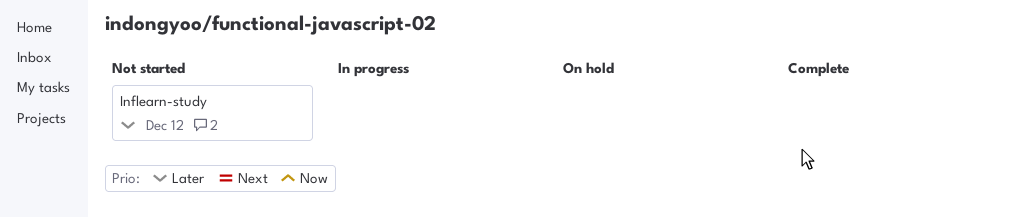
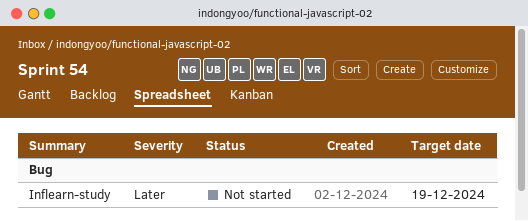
Inflearn-study, due: Dec 12 -> Dec 19

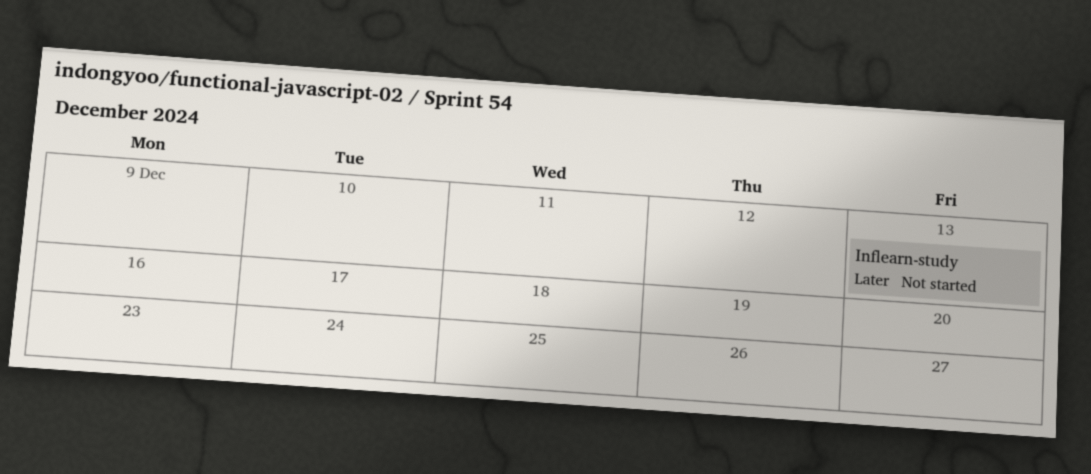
Inflearn-study, due: Dec 19 -> Dec 13

